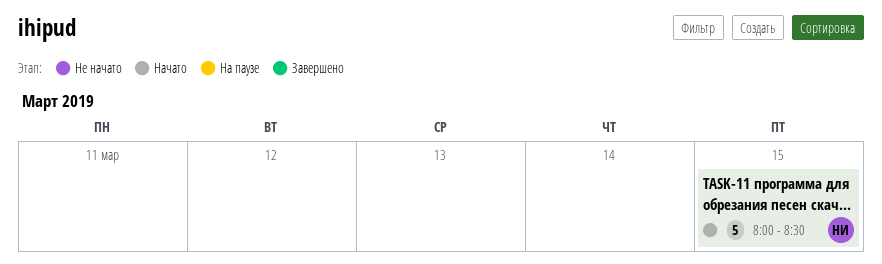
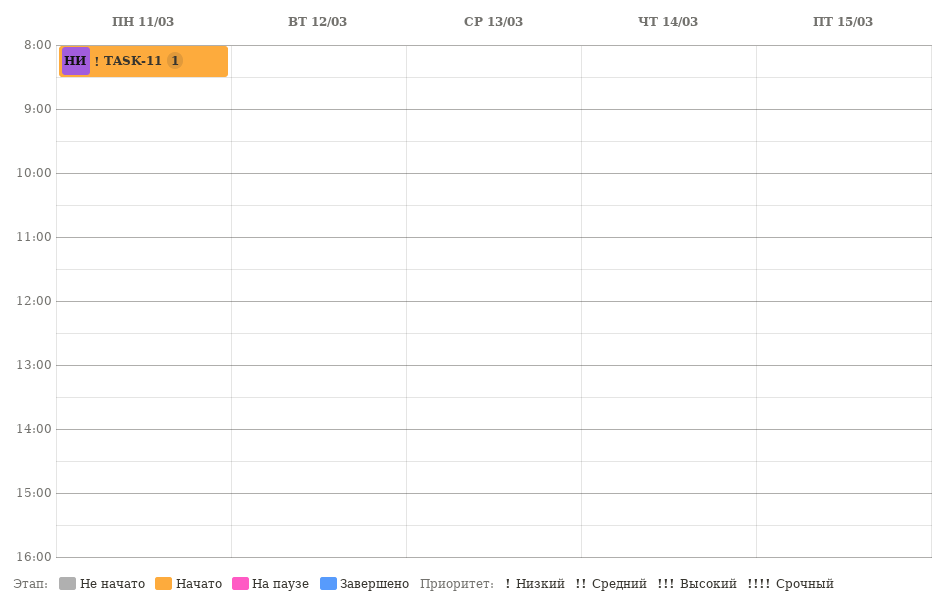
TASK-11, estimate: 5 -> 1
TASK-11, day: Mar 15 -> Mar 11

